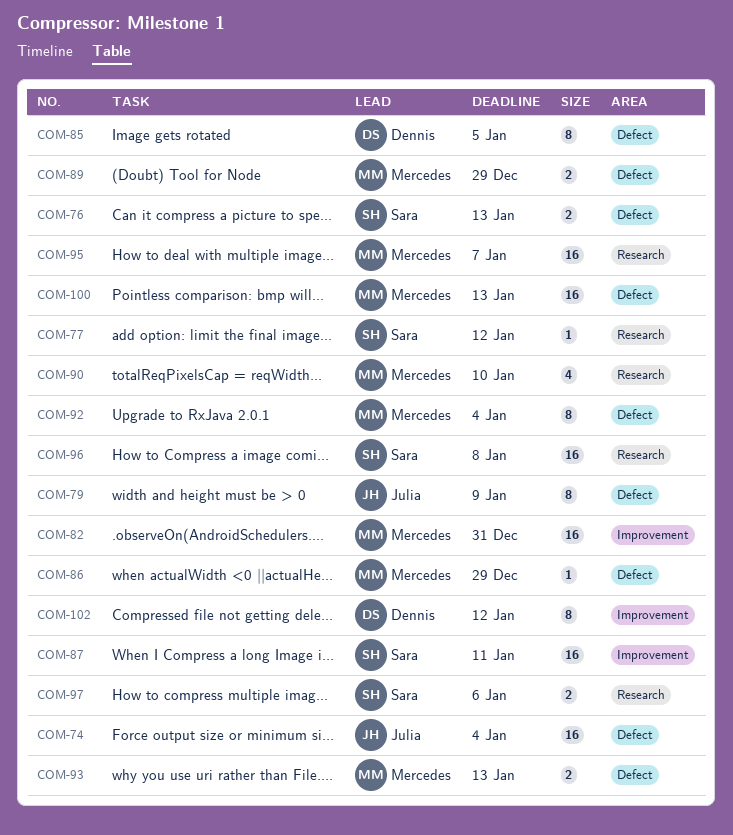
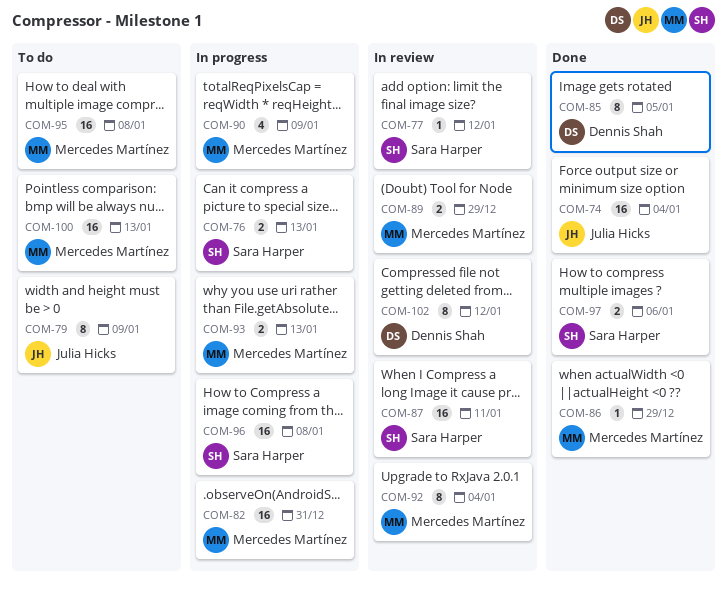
COM-90, due: Jan 10 -> Jan 9
COM-95, due: Jan 7 -> Jan 8

